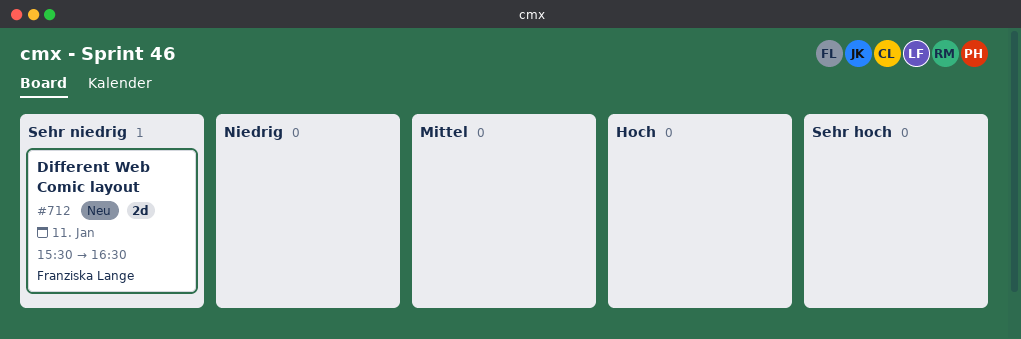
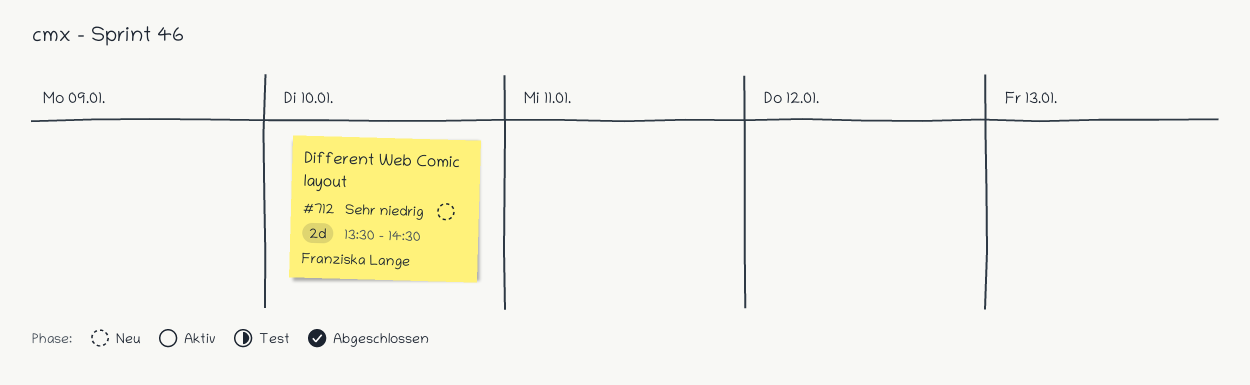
#712, day: Jan 11 -> Jan 10
#712, begins: 15:30 -> 13:30
#712, ends: 16:30 -> 14:30

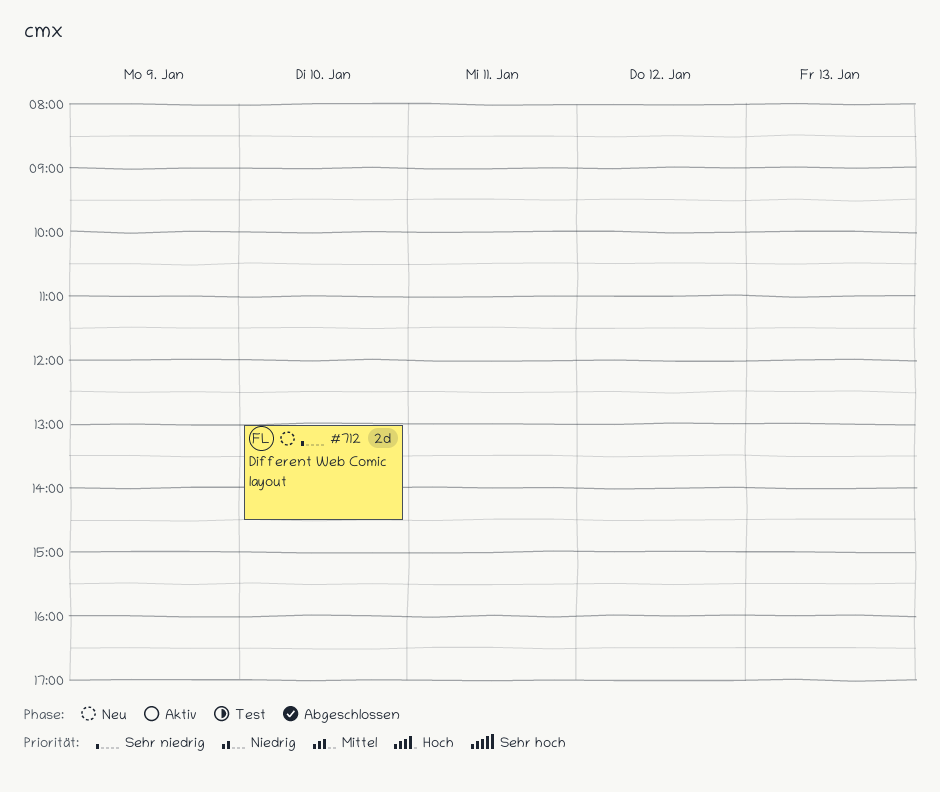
#712, begins: 13:30 -> 13:00

